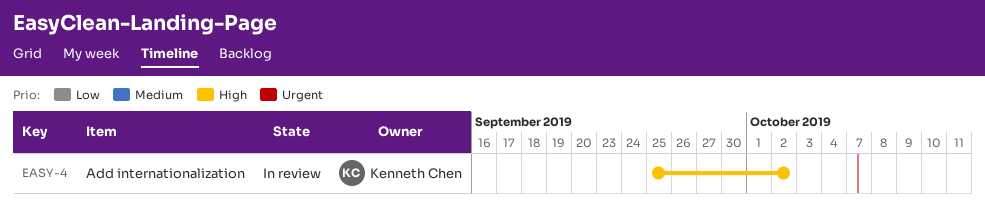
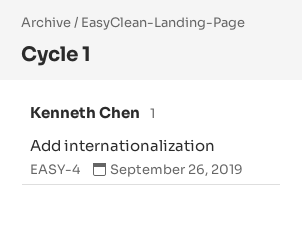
EASY-4, due: Oct 2 -> Sep 26

